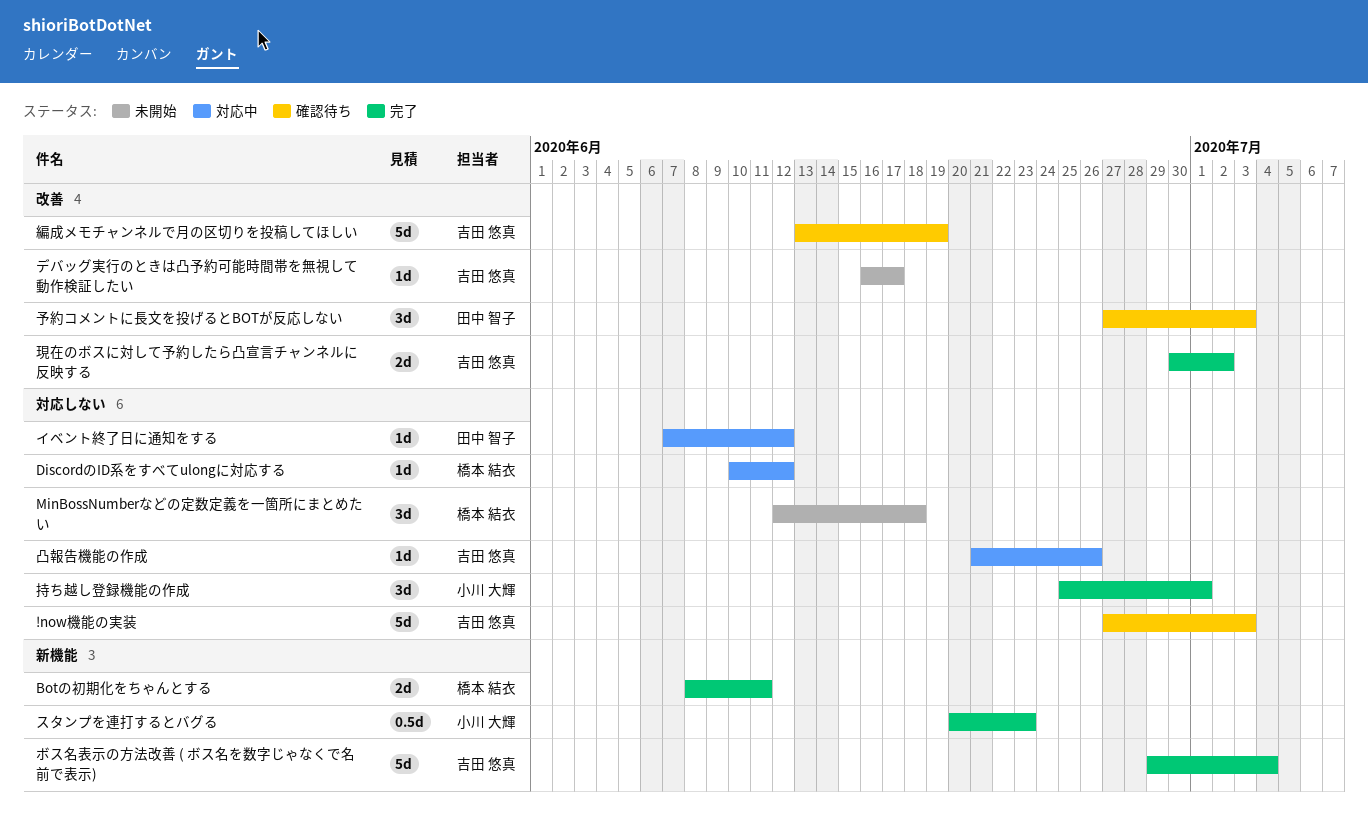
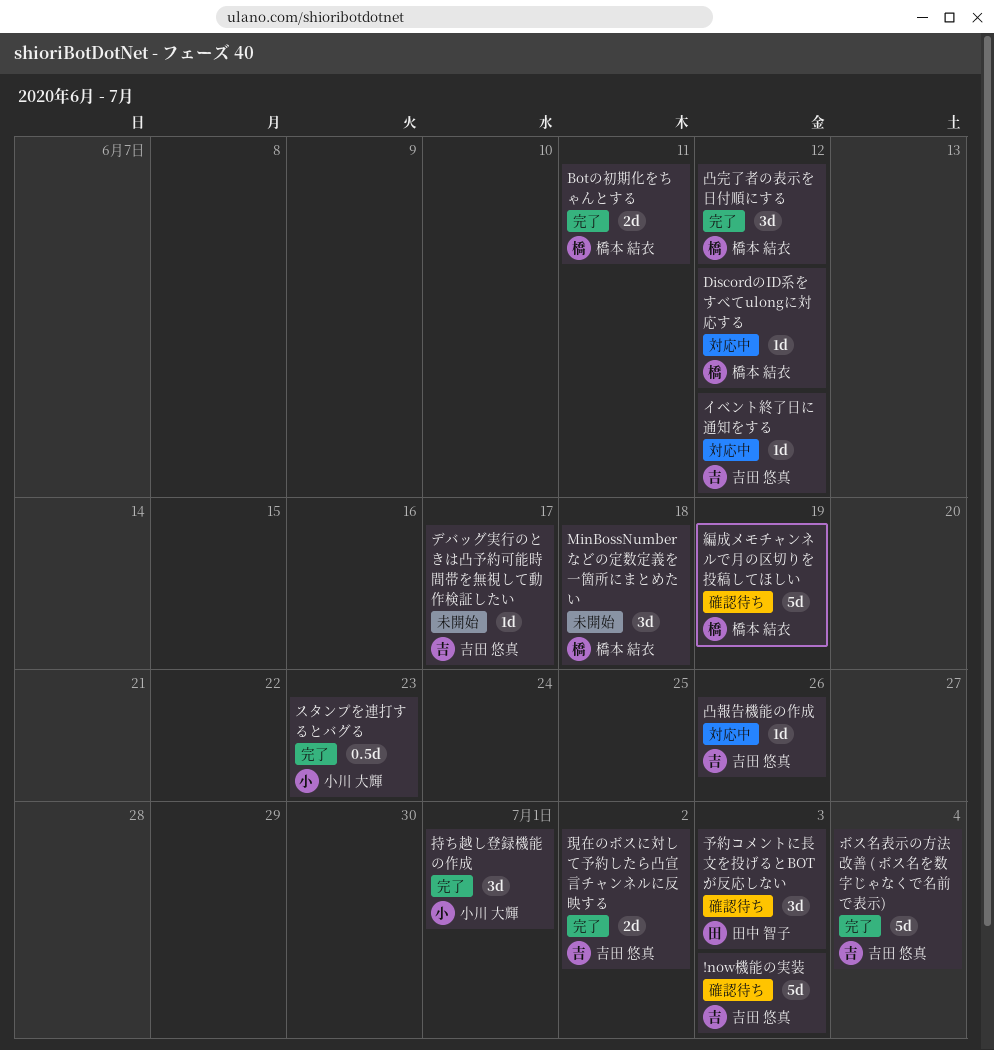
イベント終了日に通知をする, owner: 田中 智子 -> 吉田 悠真
凸完了者の表示を日付順にする: none -> present
編成メモチャンネルで月の区切りを投稿してほしい, owner: 吉田 悠真 -> 橋本 結衣

